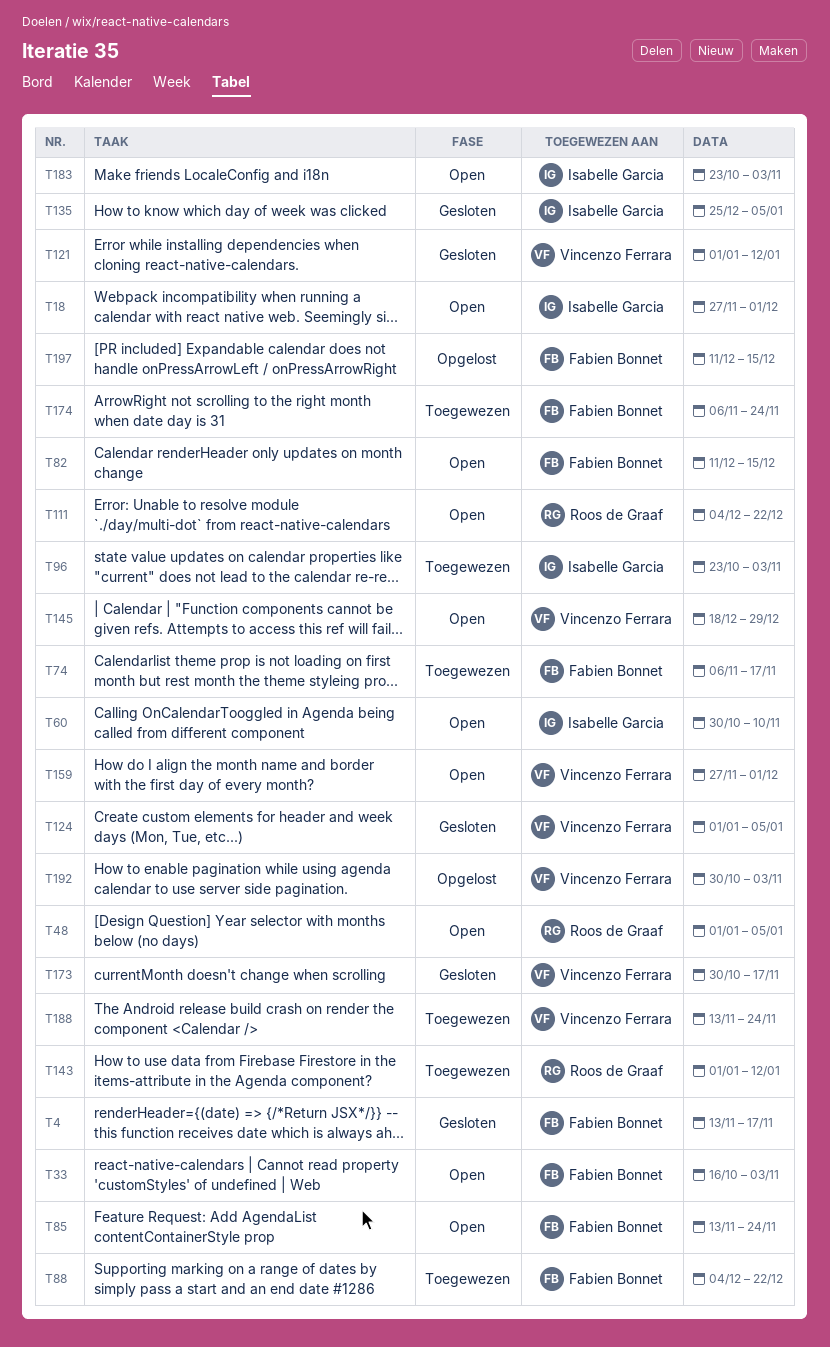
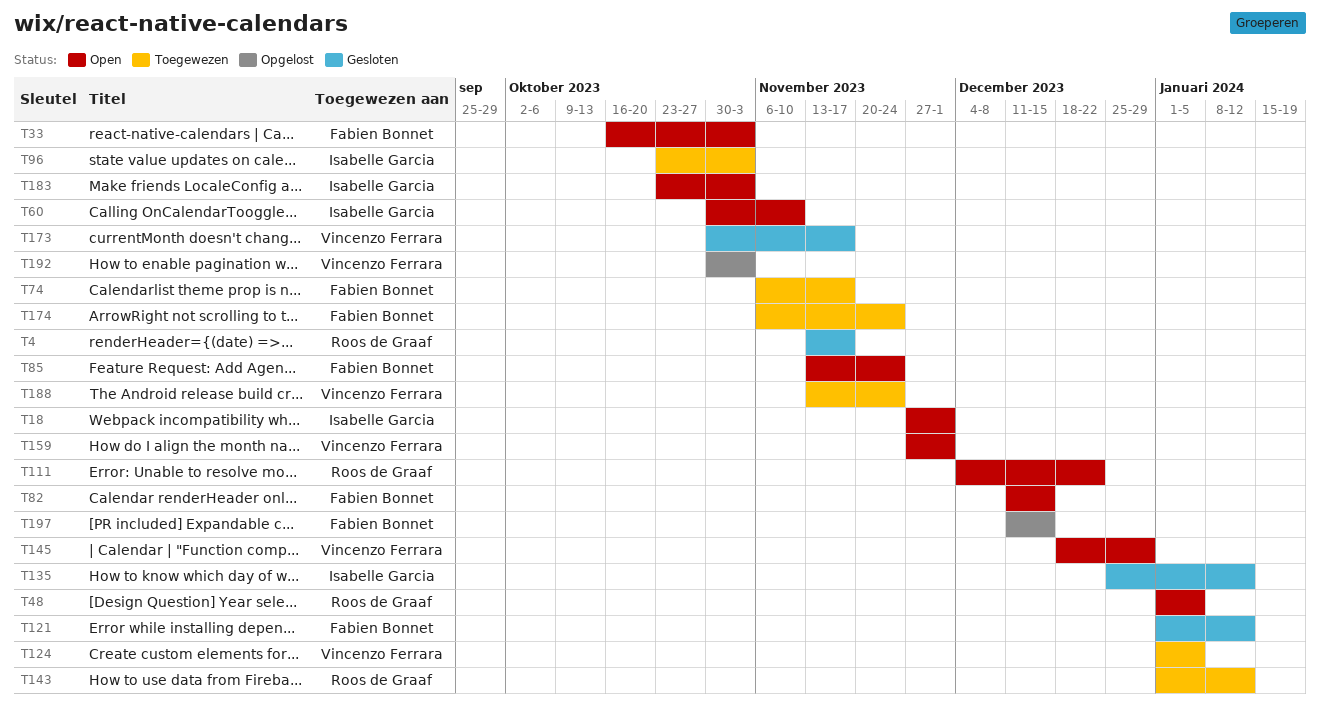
T4, owner: Fabien Bonnet -> Roos de Graaf
T88: present -> none
T121, owner: Vincenzo Ferrara -> Fabien Bonnet
T124, status: Gesloten -> Toegewezen
T135, due: Jan 5 -> Jan 12

